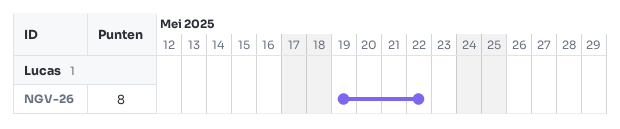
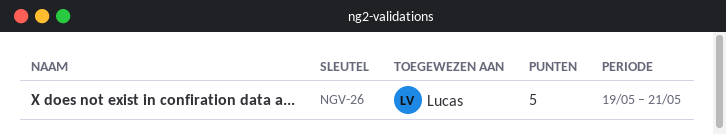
NGV-26, estimate: 8 -> 5
NGV-26, due: May 22 -> May 21

